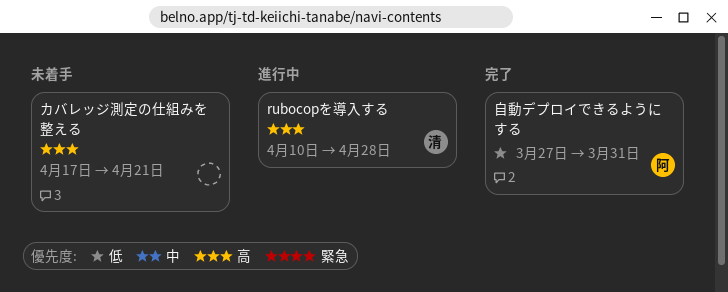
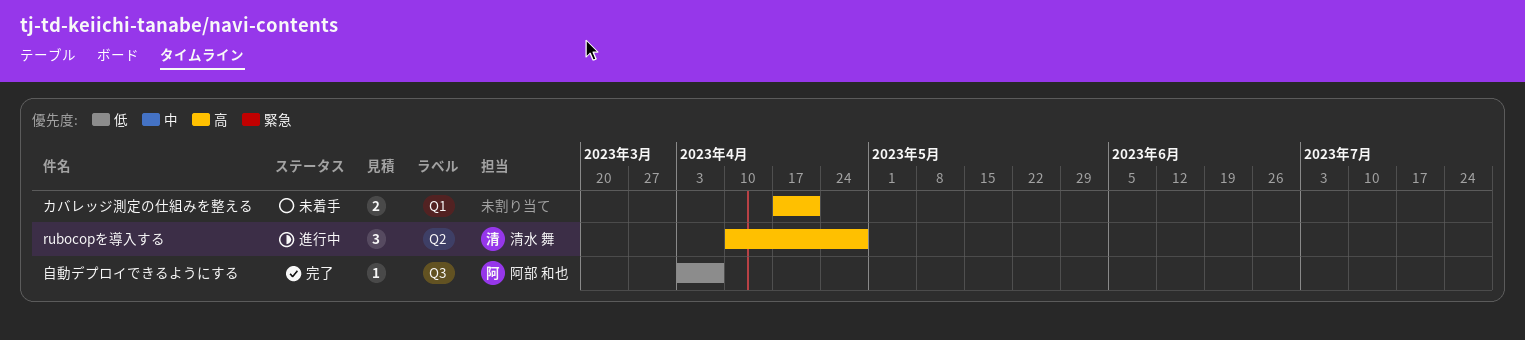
自動デプロイできるようにする, start: Mar 27 -> Apr 3
自動デプロイできるようにする, due: Mar 31 -> Apr 7

